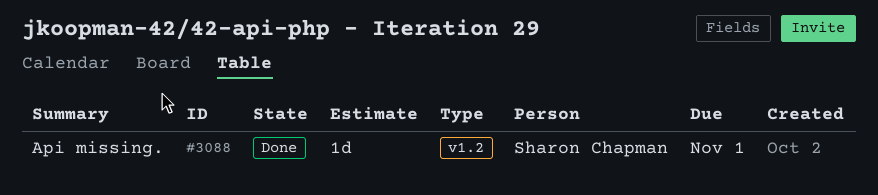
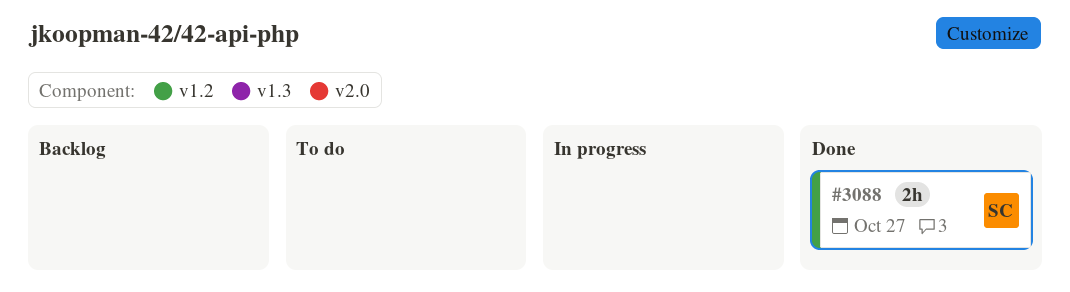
#3088, estimate: 1d -> 2h
#3088, due: Nov 1 -> Oct 27

